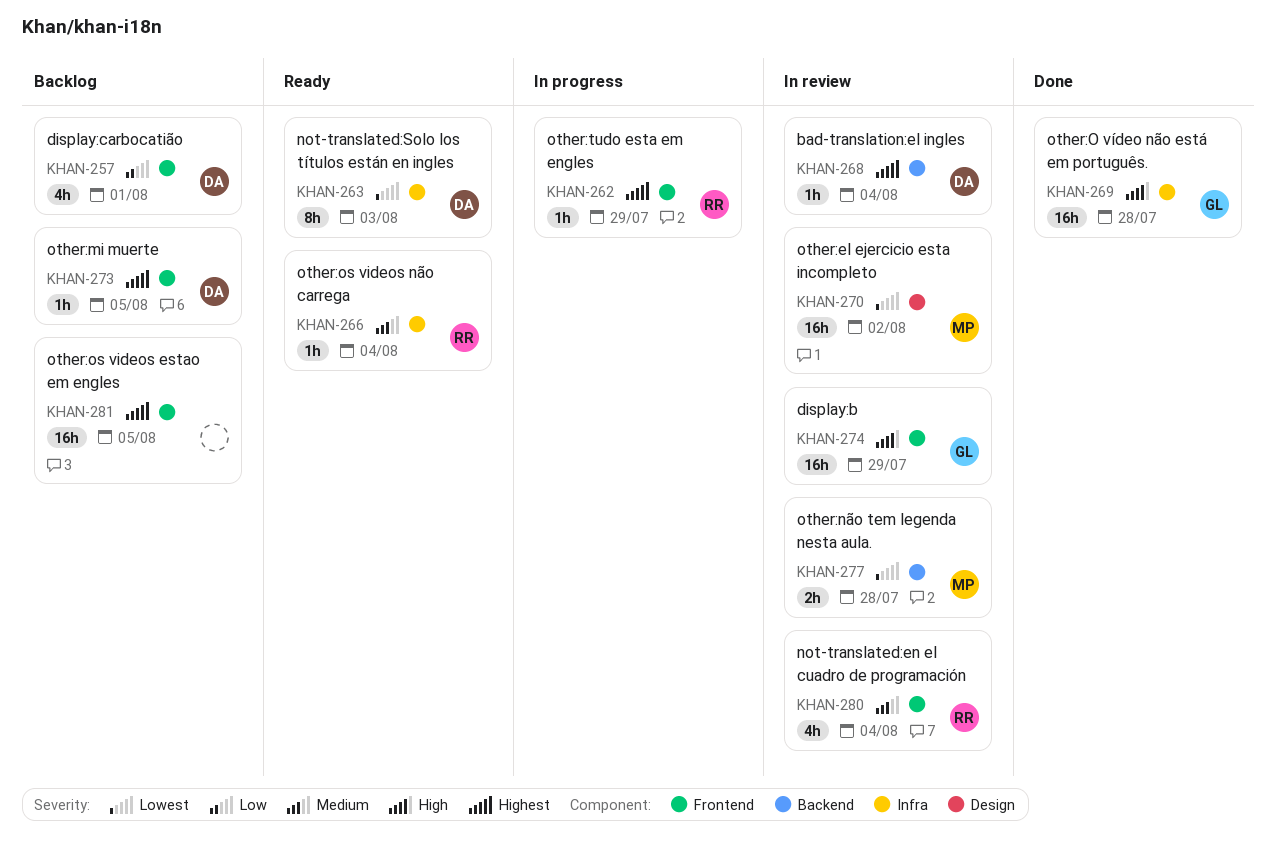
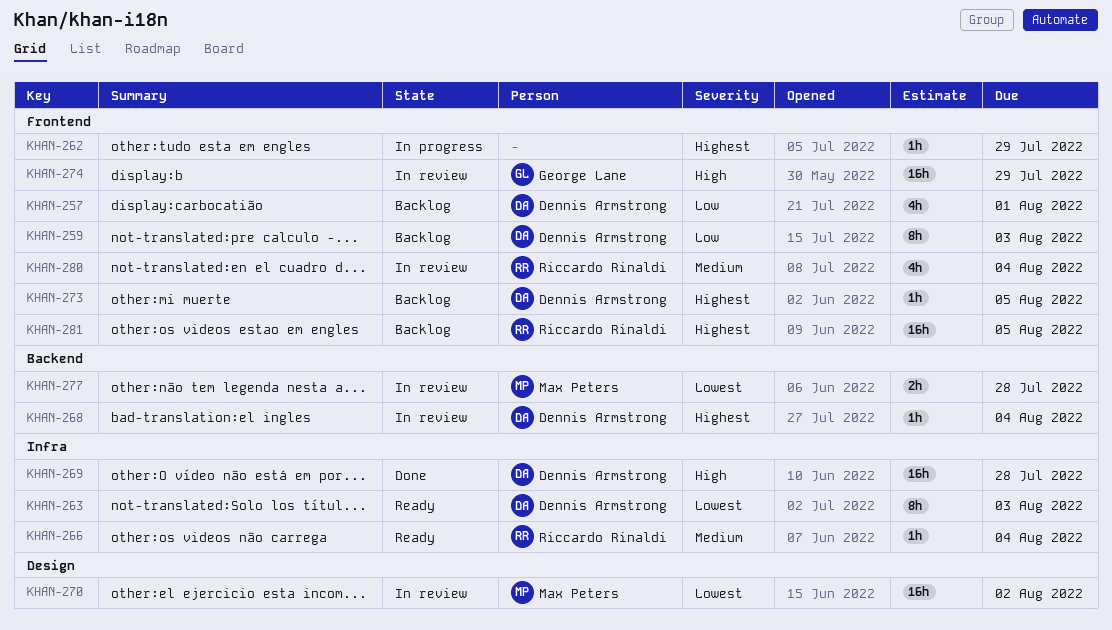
KHAN-259: none -> present
KHAN-262, owner: Riccardo Rinaldi -> none
KHAN-269, owner: George Lane -> Dennis Armstrong
KHAN-281, owner: none -> Riccardo Rinaldi

